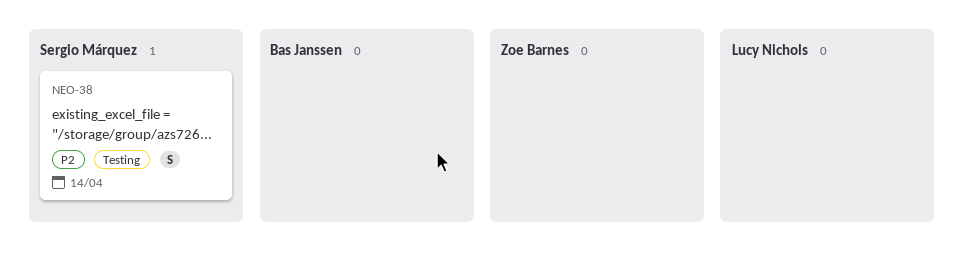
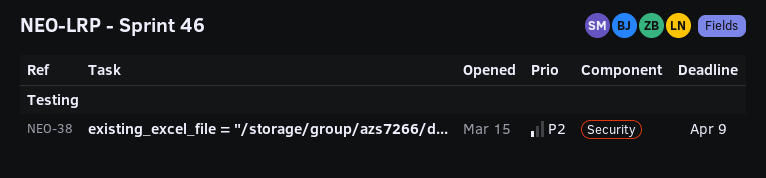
NEO-38, due: Apr 14 -> Apr 9

